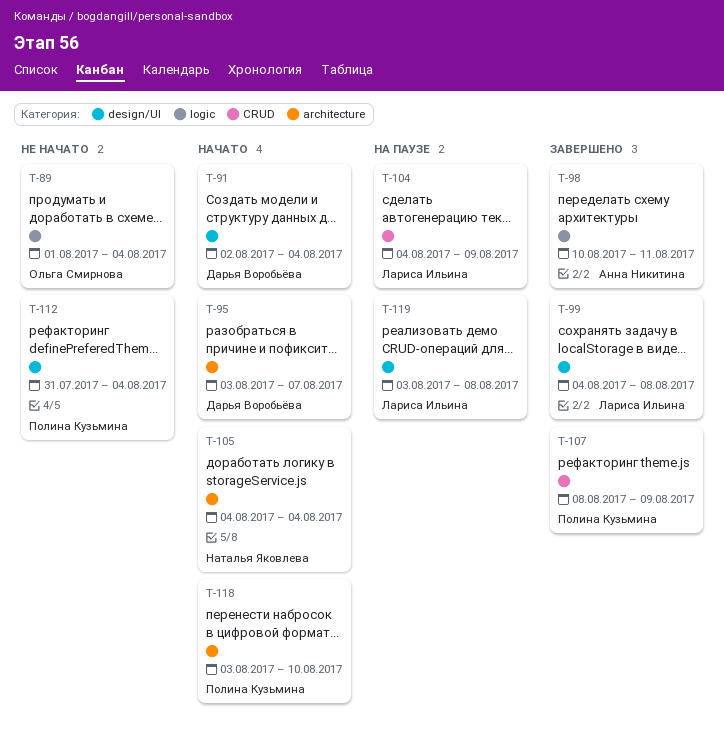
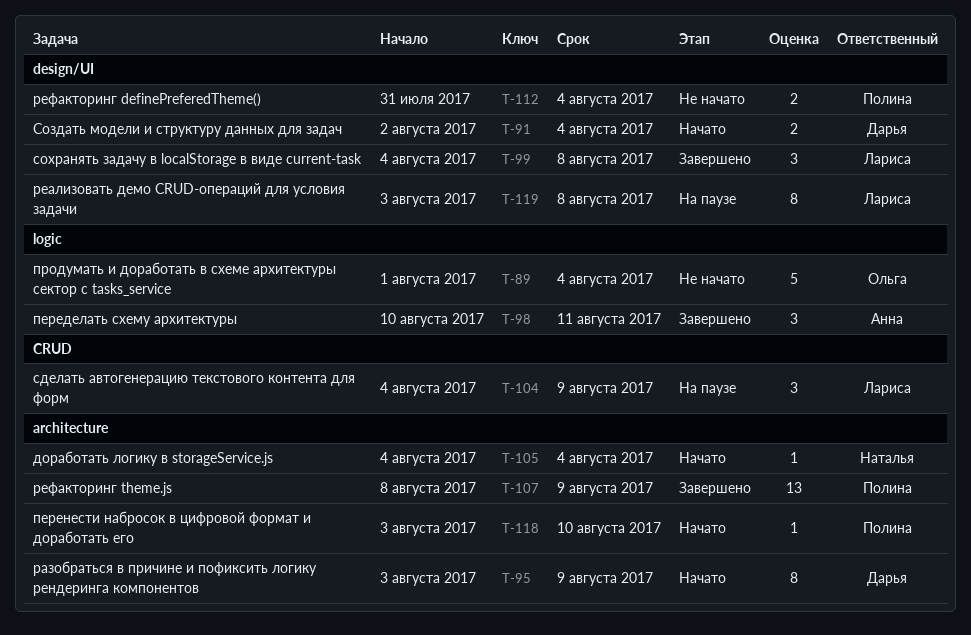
T-95, due: Aug 7 -> Aug 9
T-107, label: CRUD -> architecture

